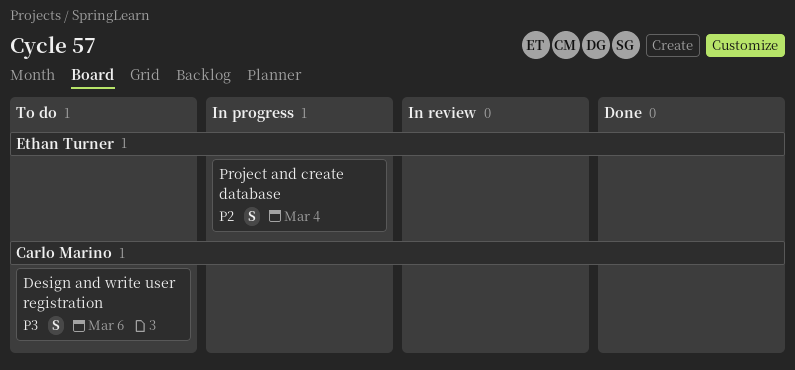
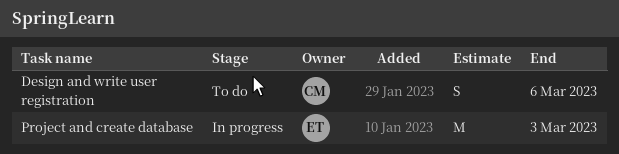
Project and create database, estimate: S -> M
Project and create database, due: Mar 4 -> Mar 3

